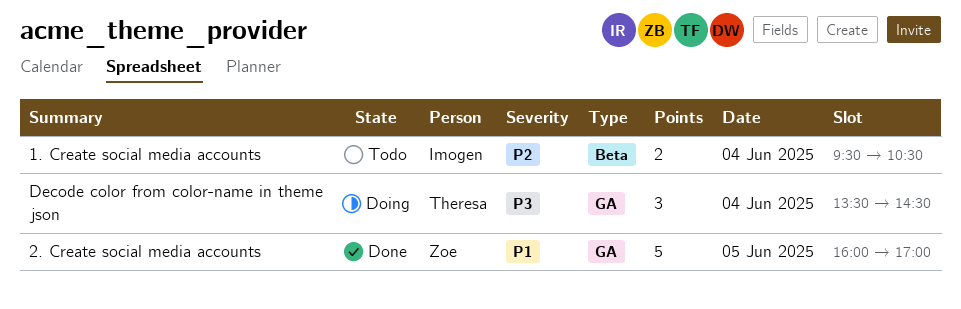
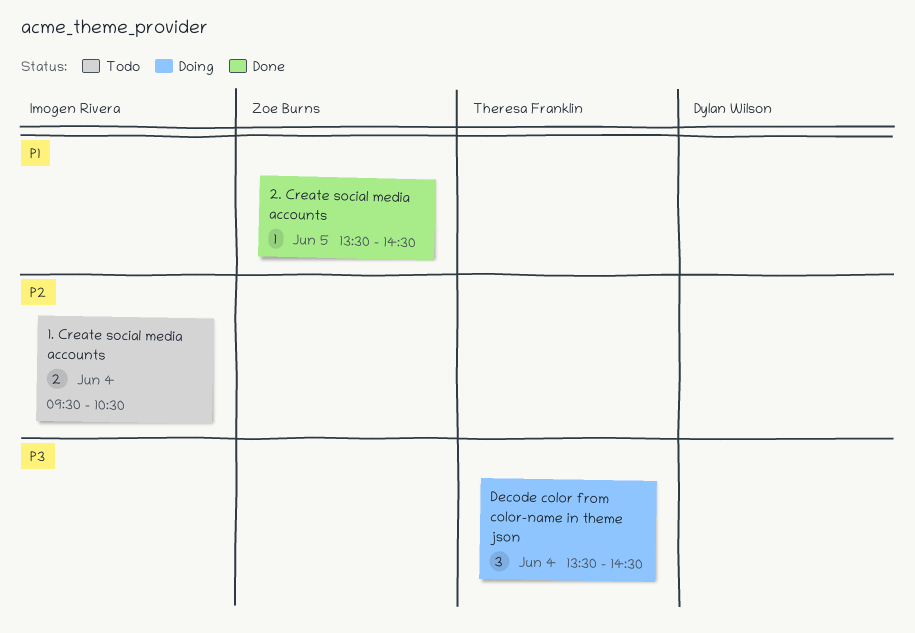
2. Create social media accounts, estimate: 5 -> 1
2. Create social media accounts, begins: 16:00 -> 13:30
2. Create social media accounts, ends: 17:00 -> 14:30

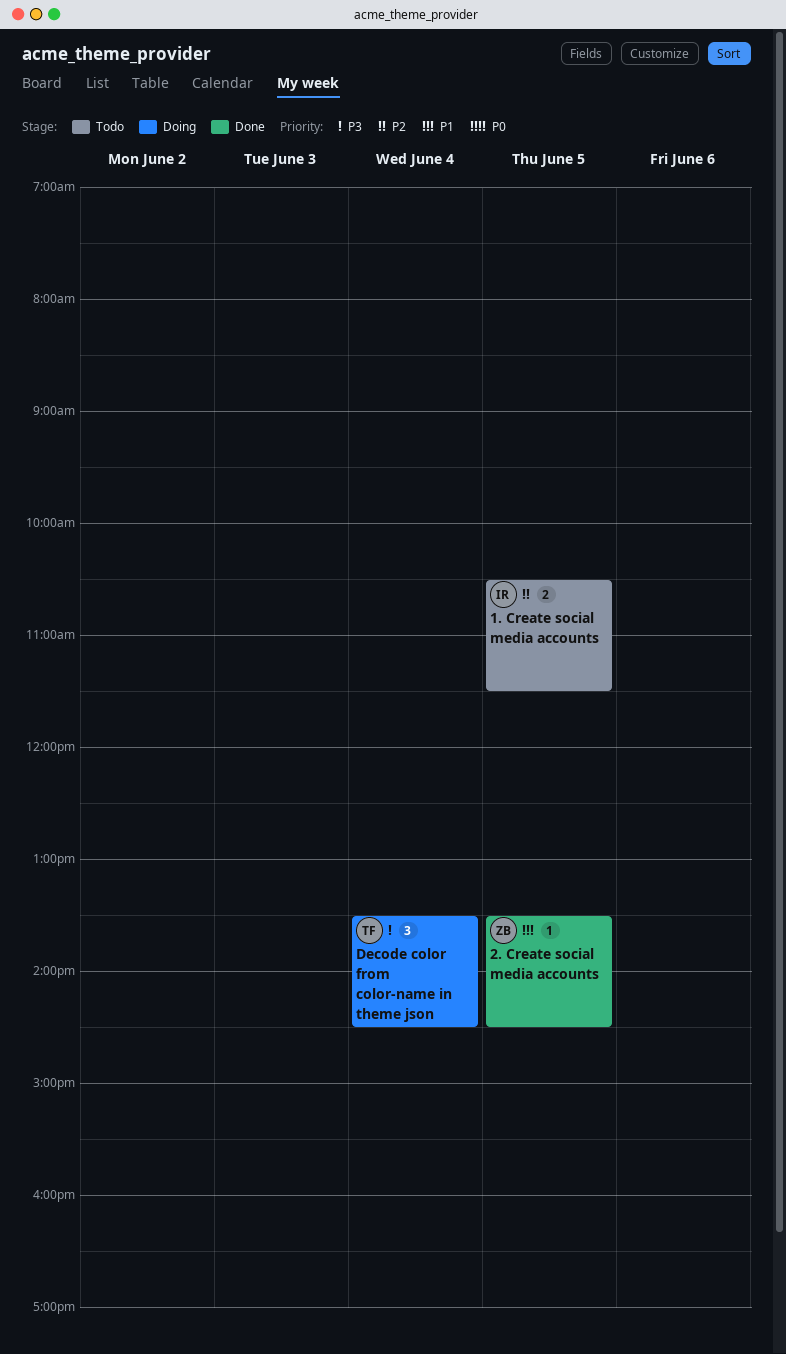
1. Create social media accounts, day: Jun 4 -> Jun 5
1. Create social media accounts, begins: 09:30 -> 10:30
1. Create social media accounts, ends: 10:30 -> 11:30

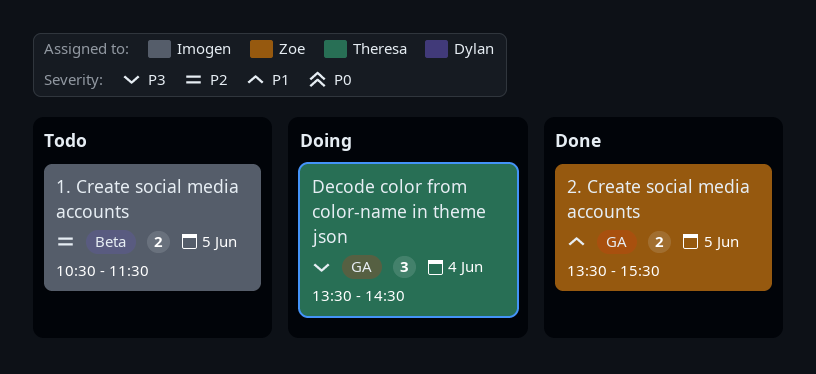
2. Create social media accounts, estimate: 1 -> 2
2. Create social media accounts, ends: 14:30 -> 15:30

